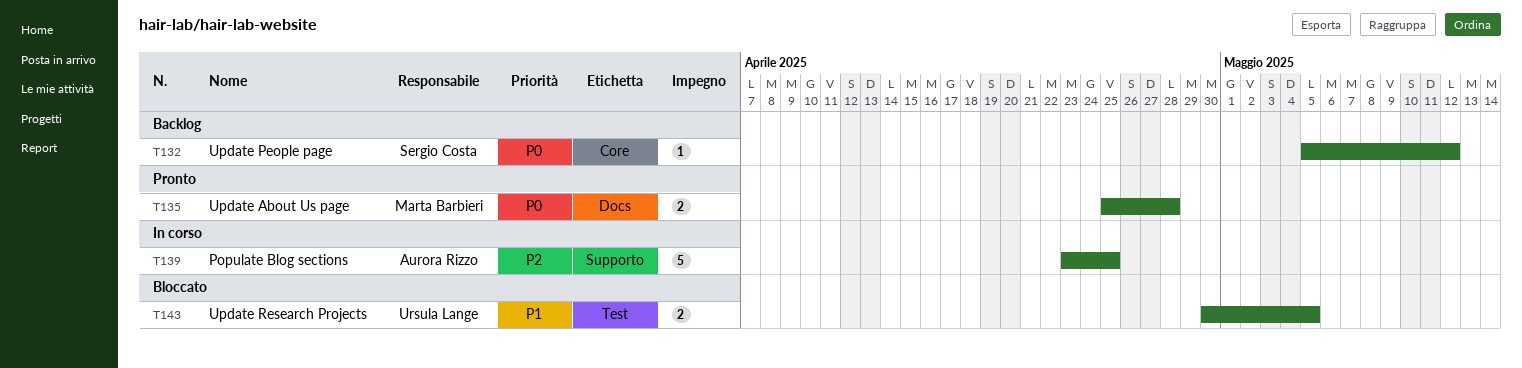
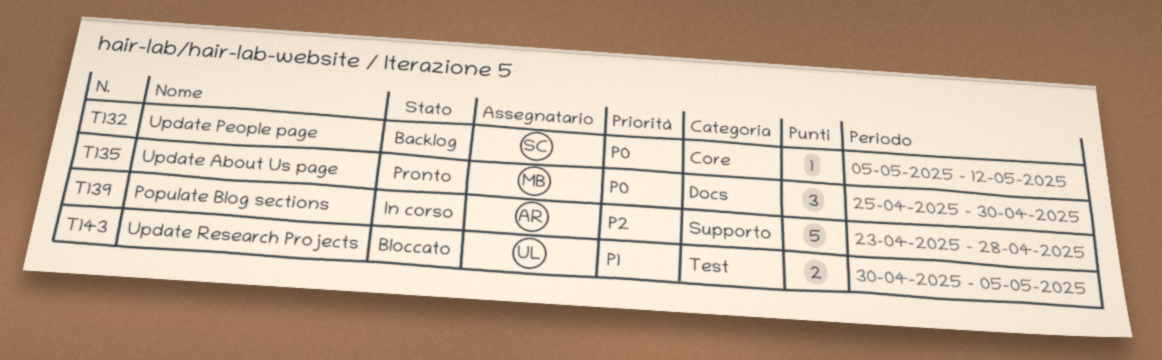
T135, estimate: 2 -> 3
T135, due: Apr 28 -> Apr 30
T139, due: Apr 25 -> Apr 28

